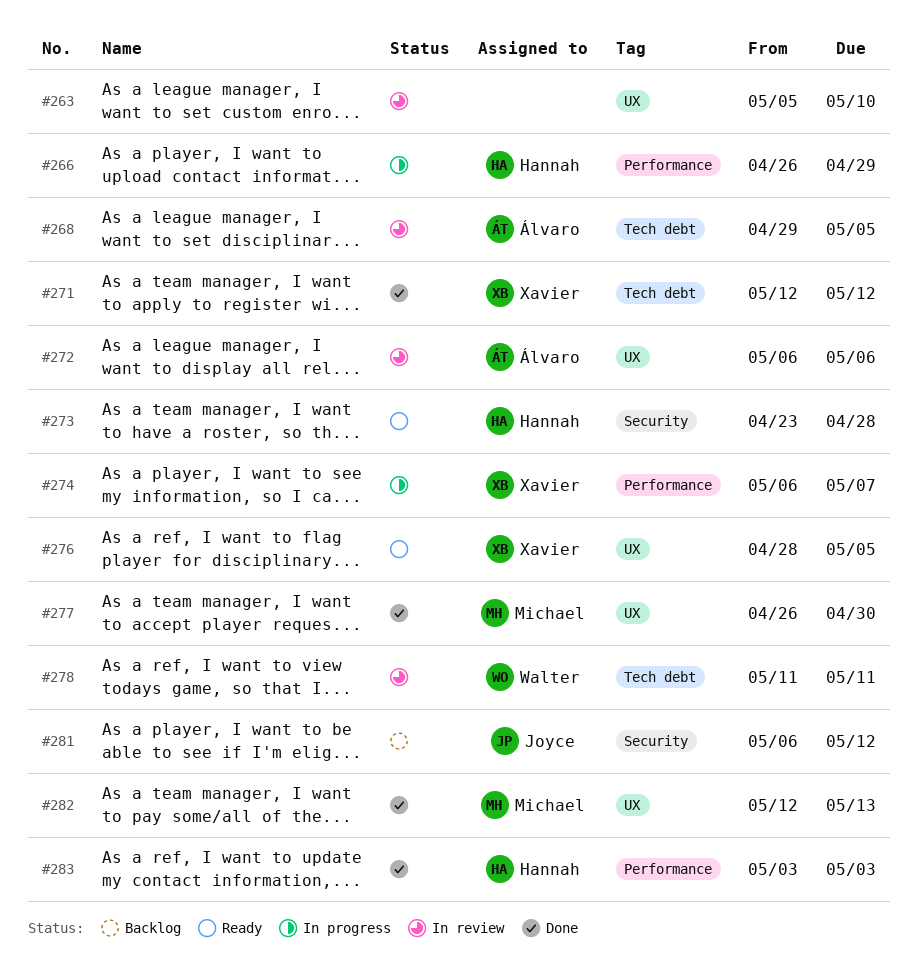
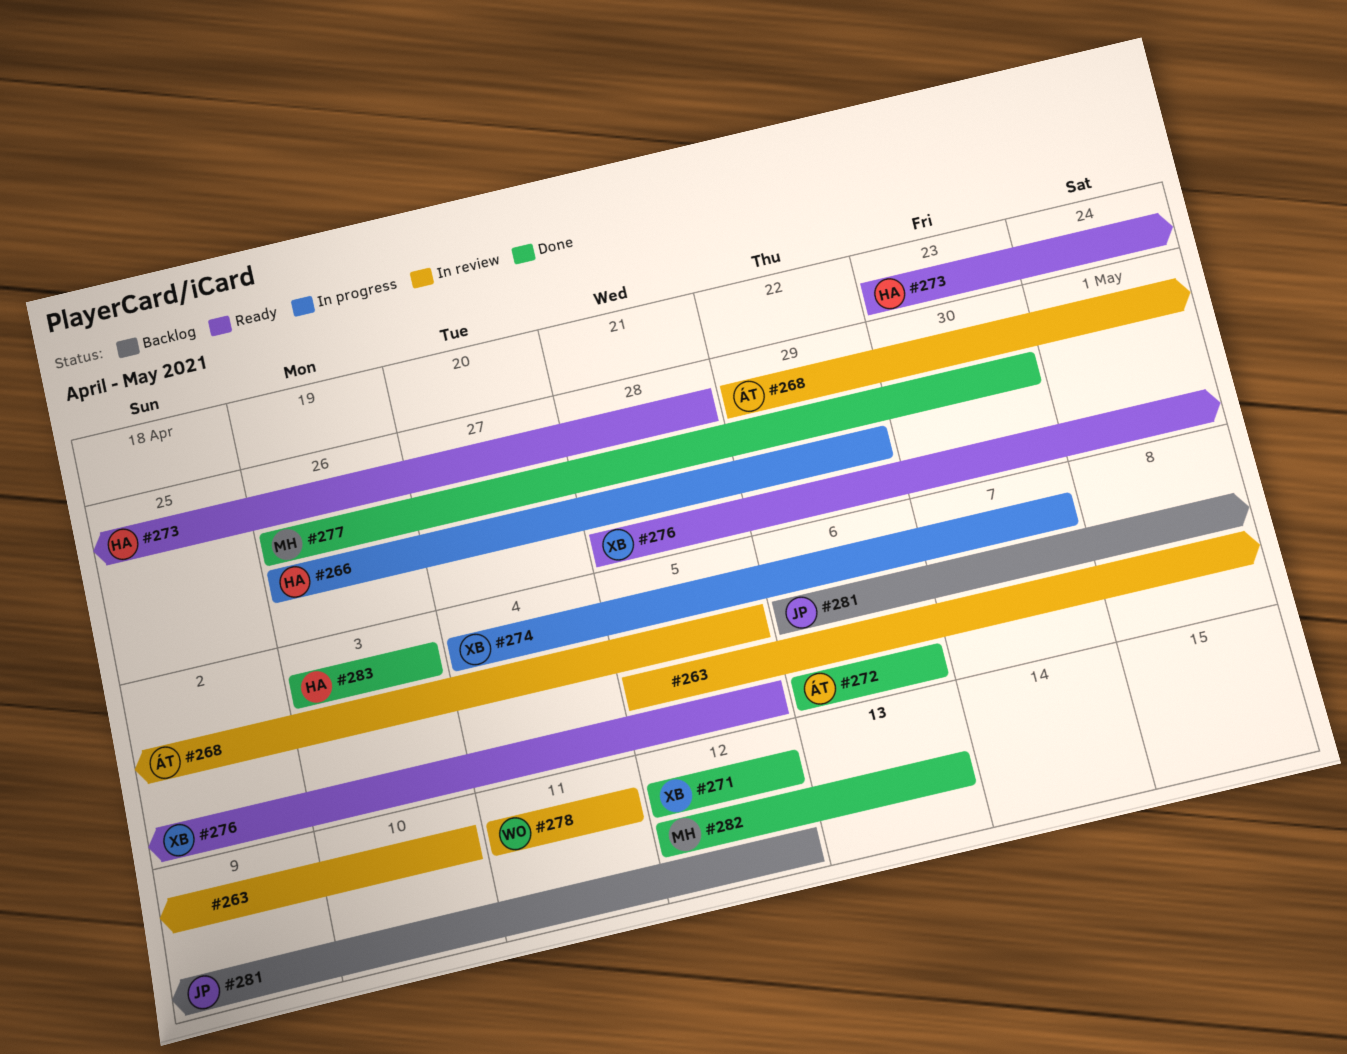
#272, status: In review -> Done
#274, start: May 6 -> May 4

